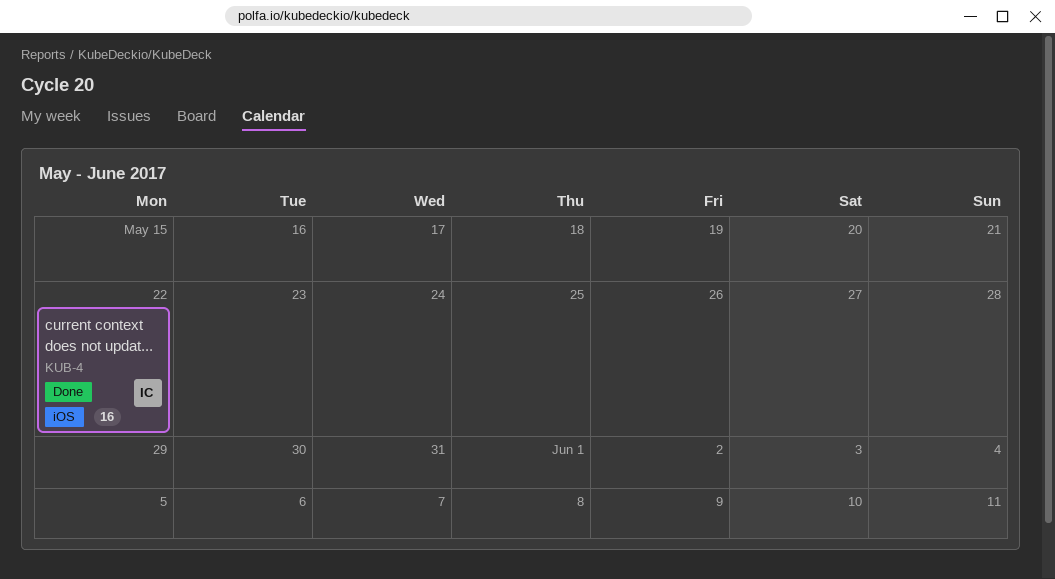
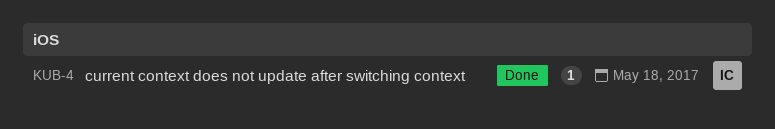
KUB-4, estimate: 16 -> 1
KUB-4, due: May 22 -> May 18

